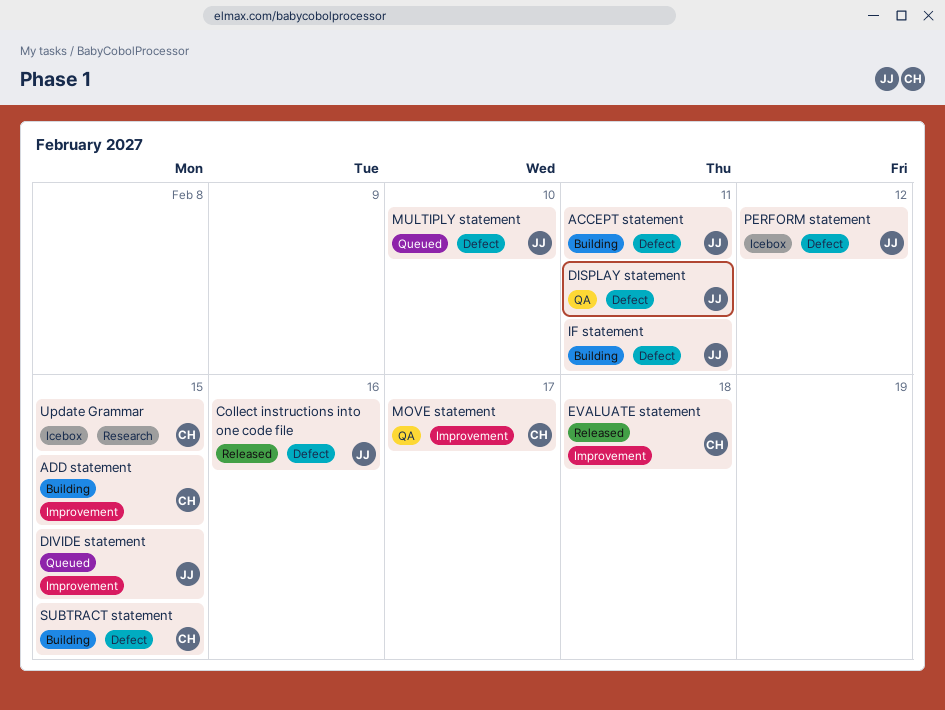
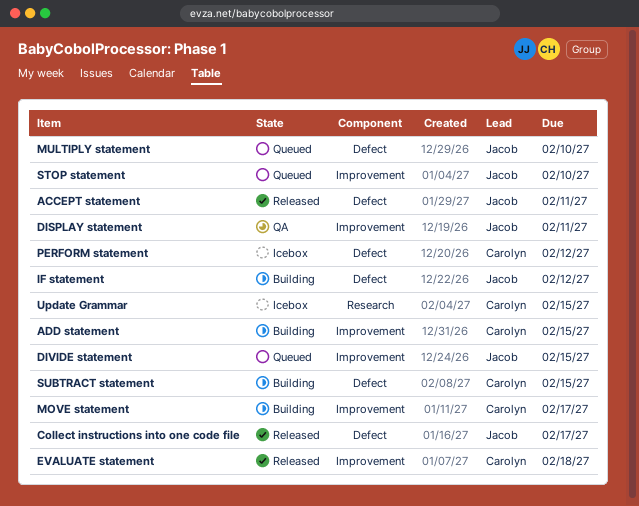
ACCEPT statement, status: Building -> Released
Collect instructions into one code file, due: Feb 16 -> Feb 17
DISPLAY statement, label: Defect -> Improvement
IF statement, due: Feb 11 -> Feb 12
MOVE statement, status: QA -> Building
PERFORM statement, owner: Jacob -> Carolyn
STOP statement: none -> present

